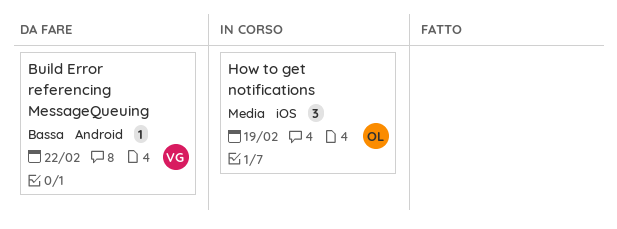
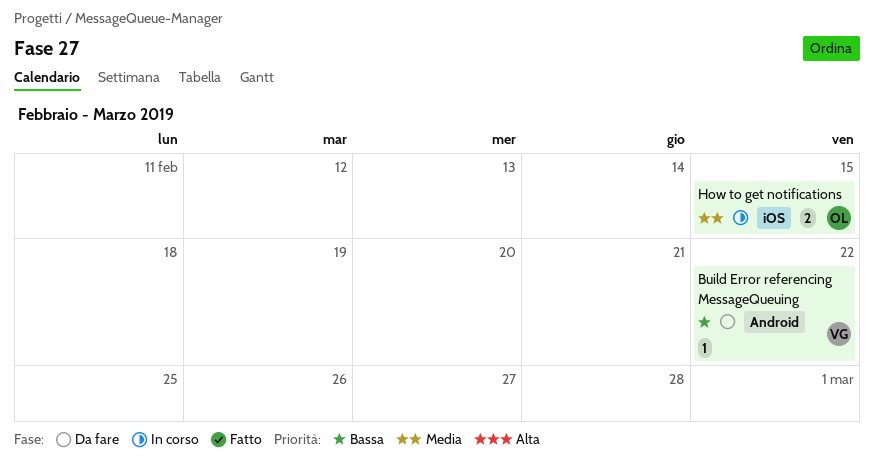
How to get notifications, estimate: 3 -> 2
How to get notifications, due: Feb 19 -> Feb 15

